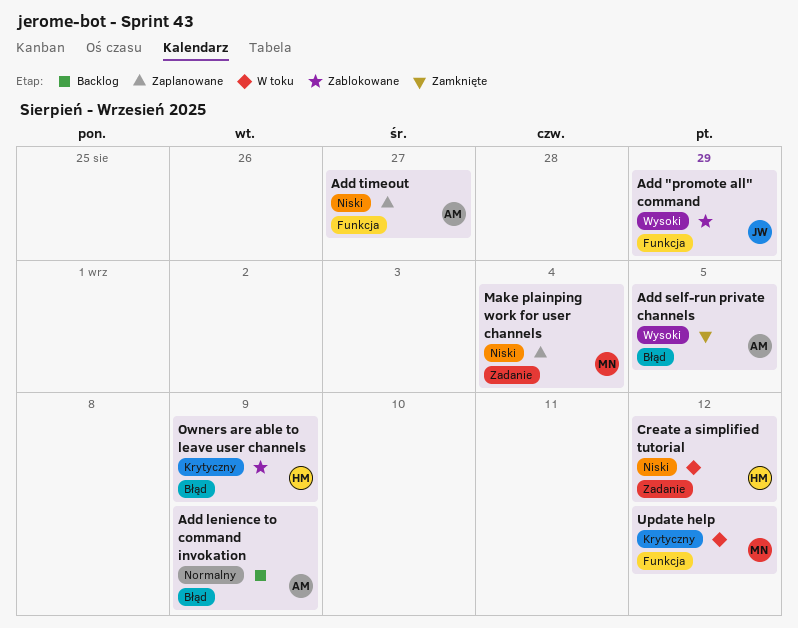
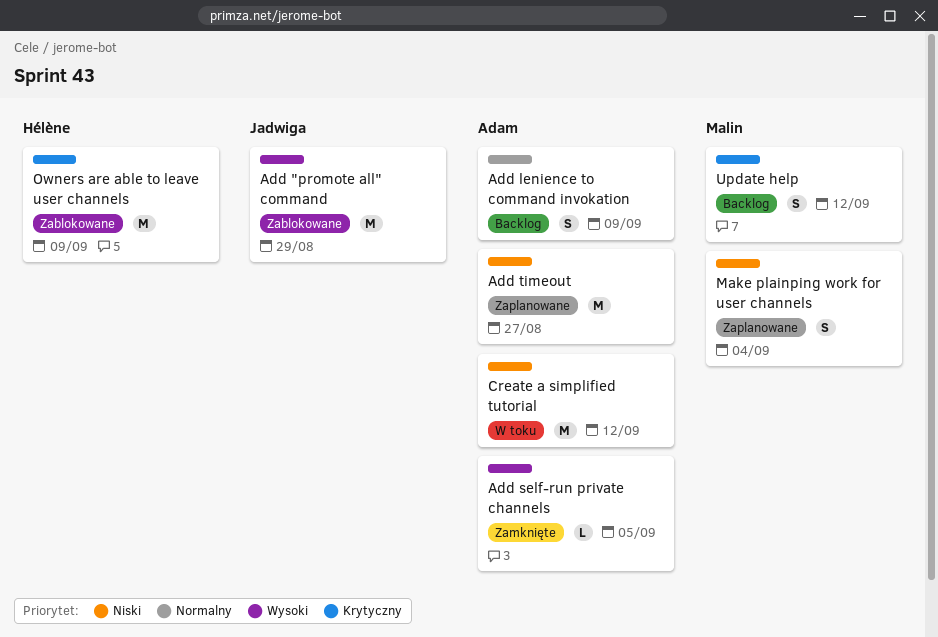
Create a simplified tutorial, owner: Hélène -> Adam
Update help, status: W toku -> Backlog

